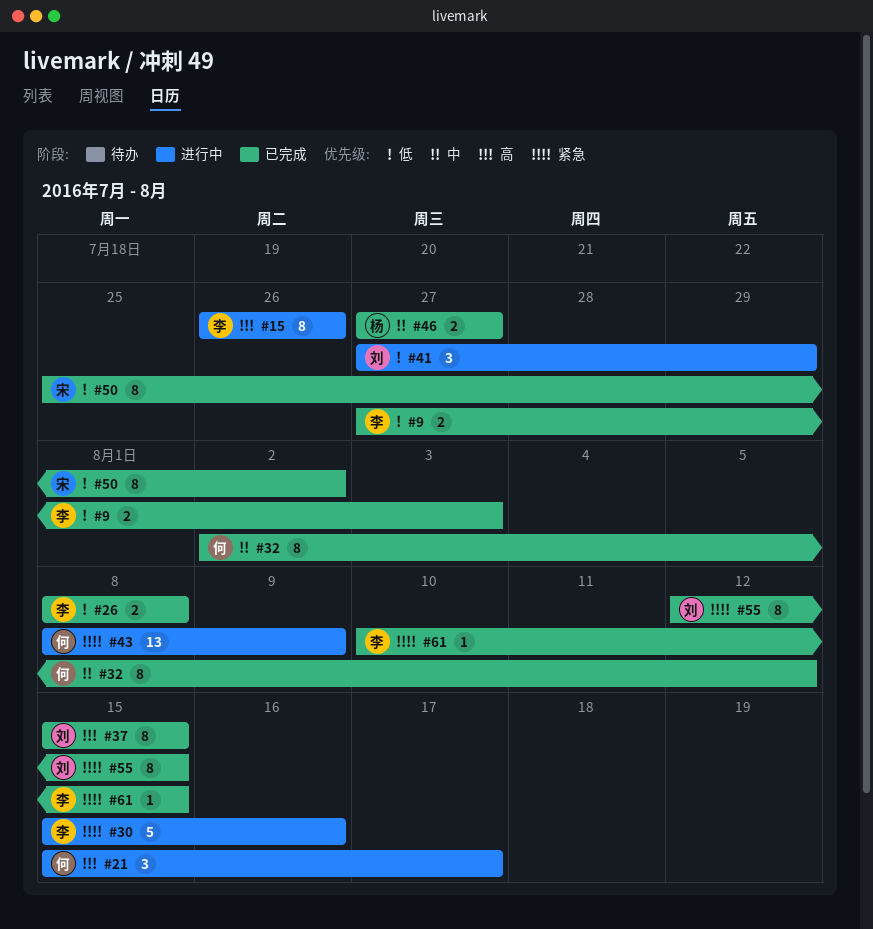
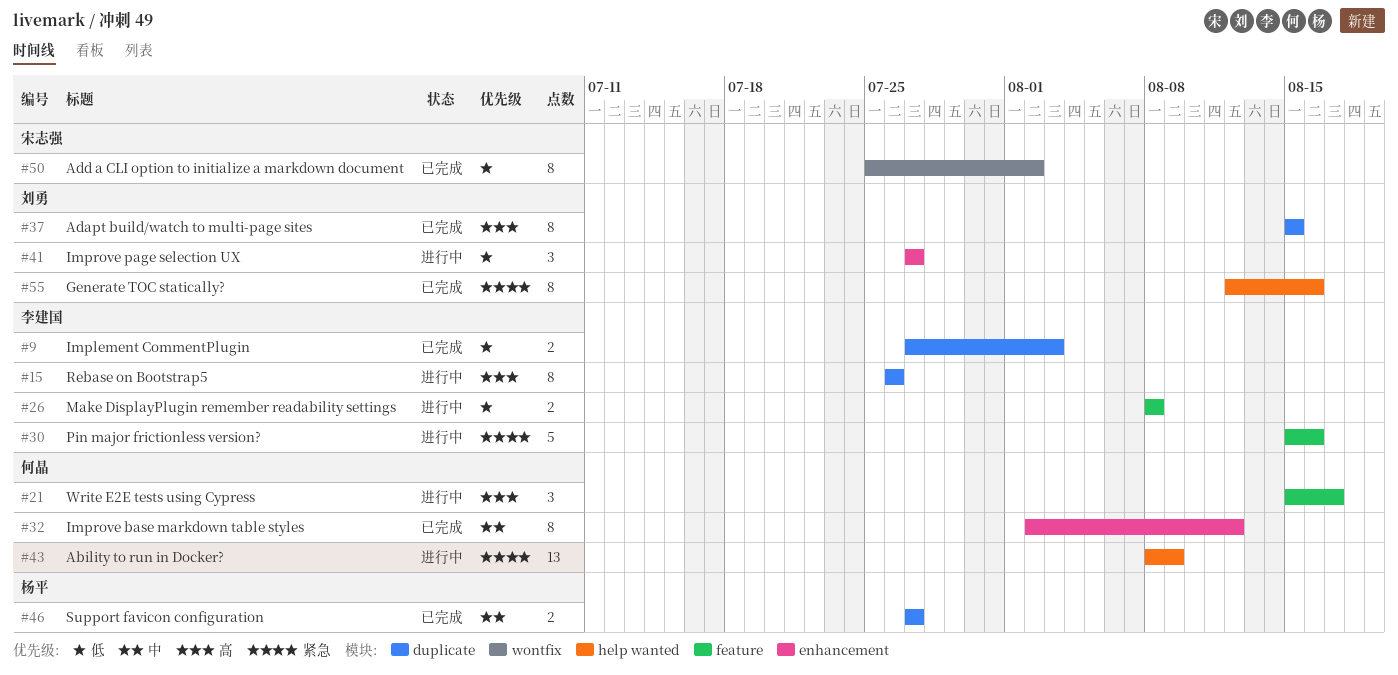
#26, status: 已完成 -> 进行中
#41, due: Jul 29 -> Jul 27
#55, due: Aug 15 -> Aug 16
#61: present -> none

